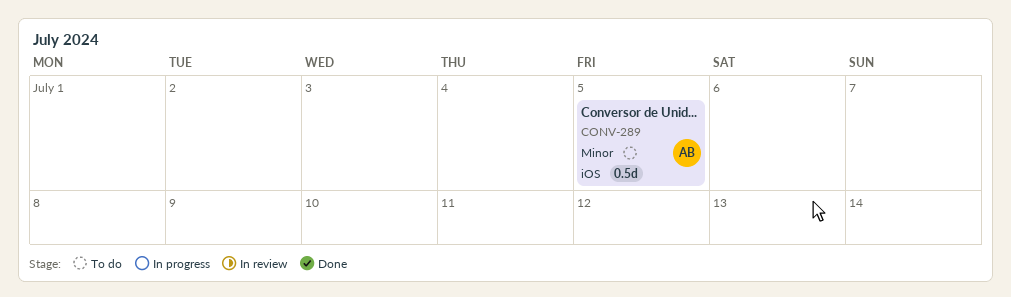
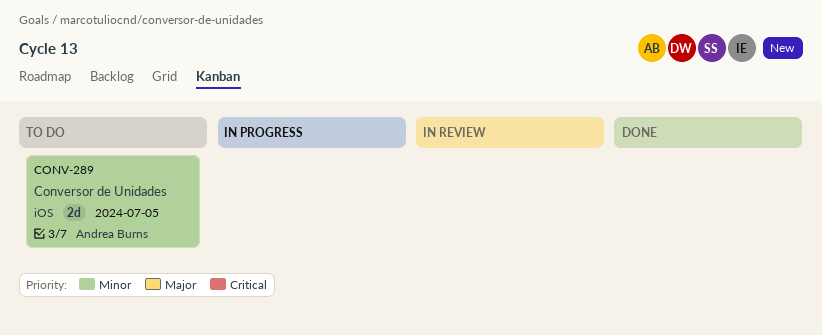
CONV-289, estimate: 0.5d -> 2d

